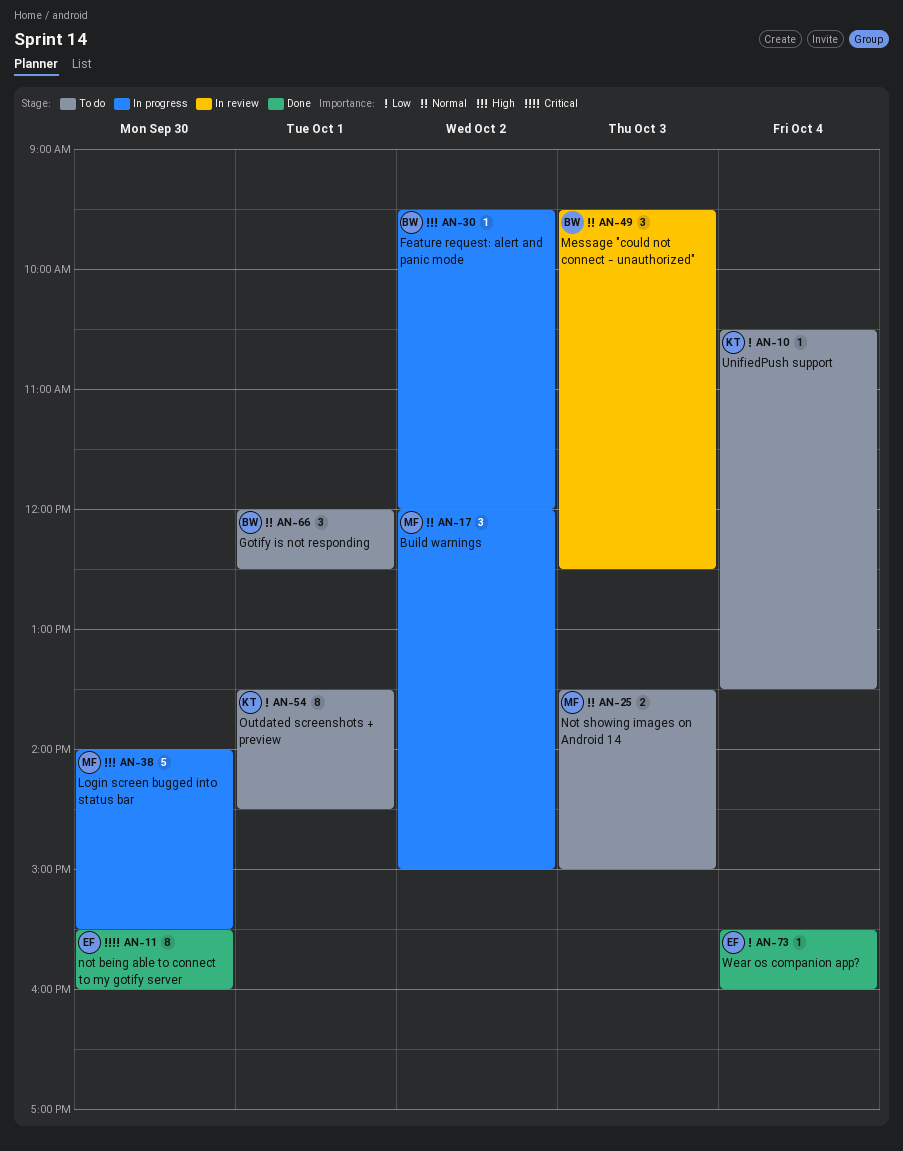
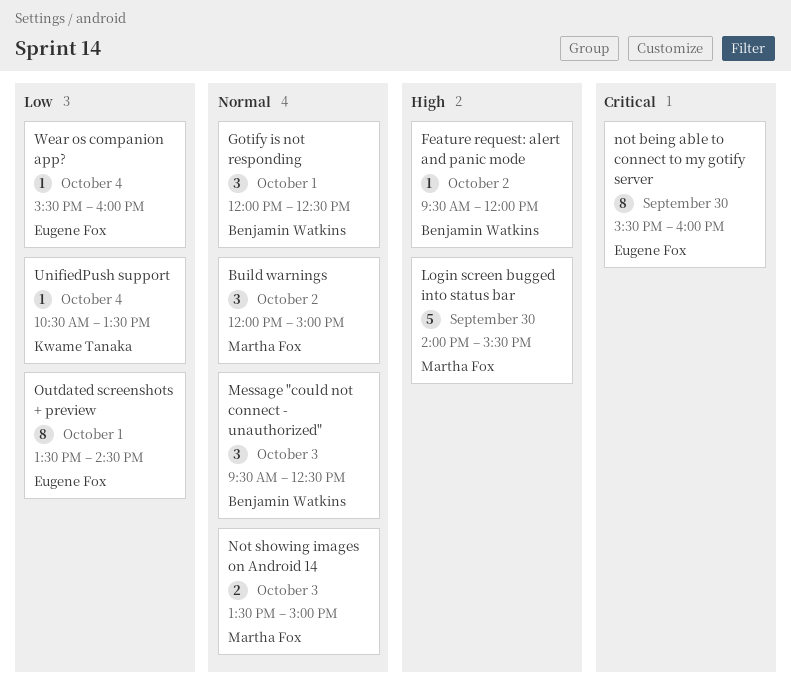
Outdated screenshots + preview, owner: Kwame Tanaka -> Eugene Fox

